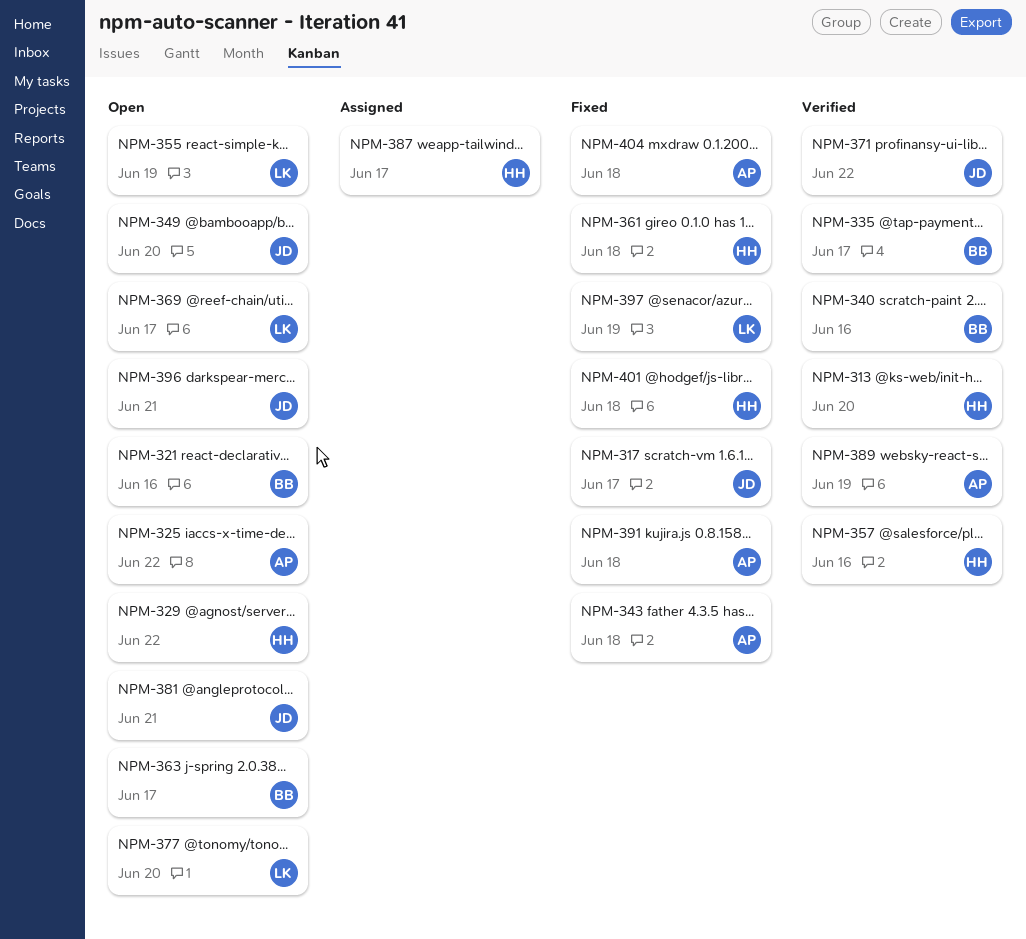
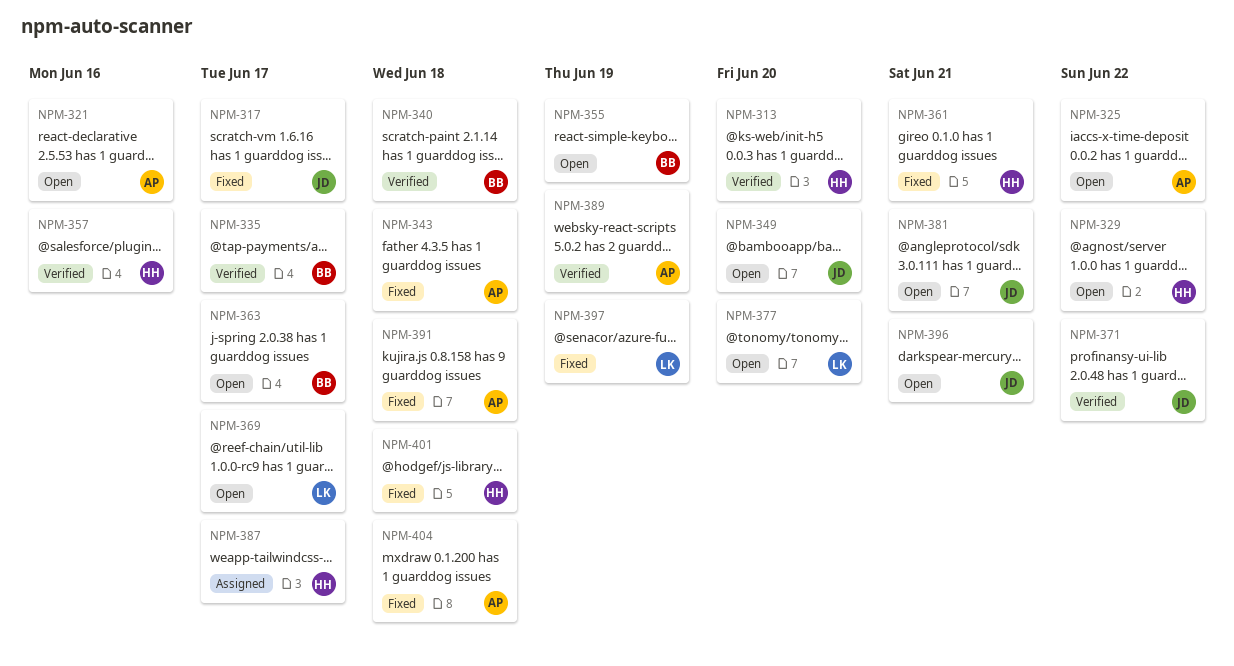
NPM-321, owner: BB -> AP
NPM-340, due: Jun 16 -> Jun 18
NPM-355, owner: LK -> BB
NPM-361, due: Jun 18 -> Jun 21

